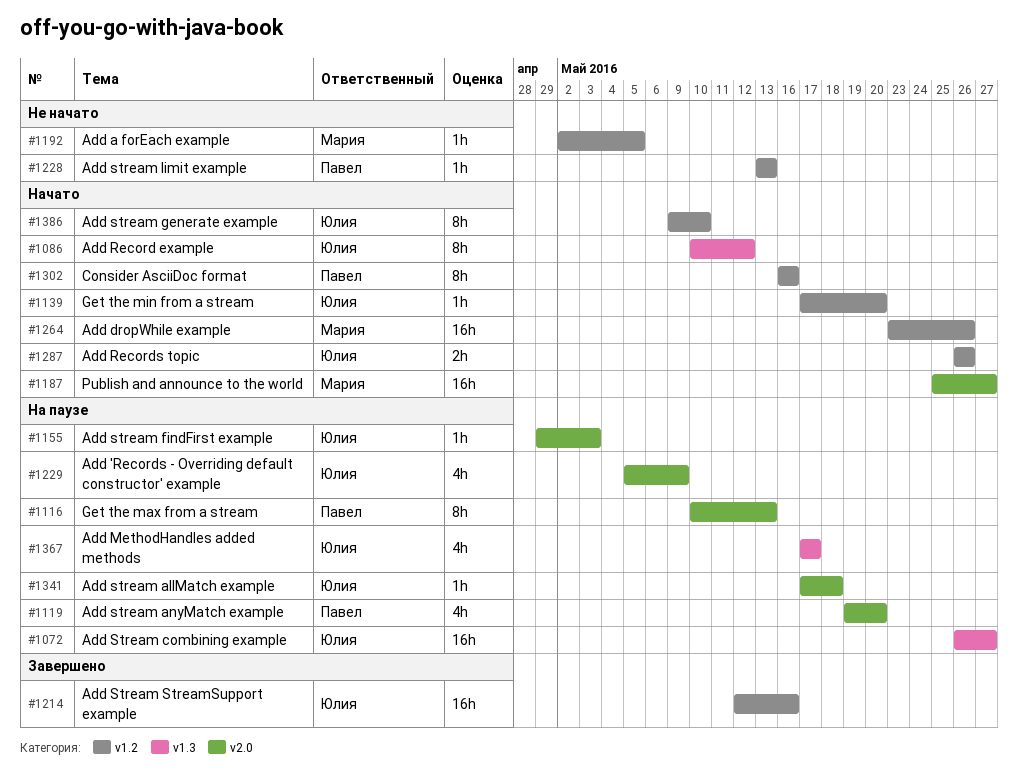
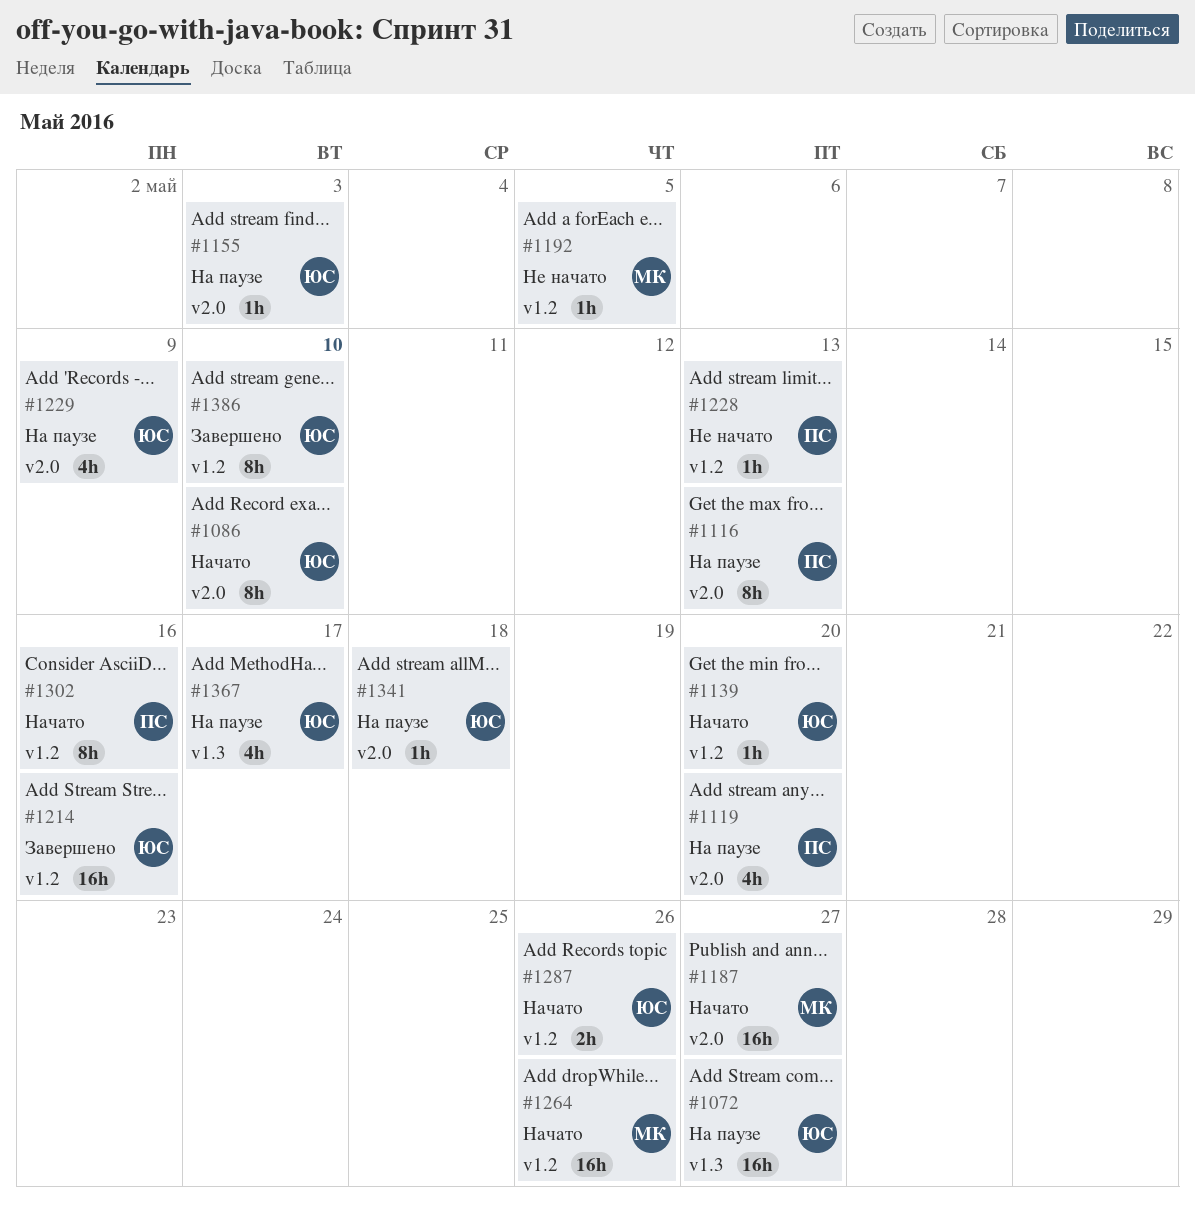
#1086, label: v1.3 -> v2.0
#1086, due: May 12 -> May 10
#1386, status: Начато -> Завершено

